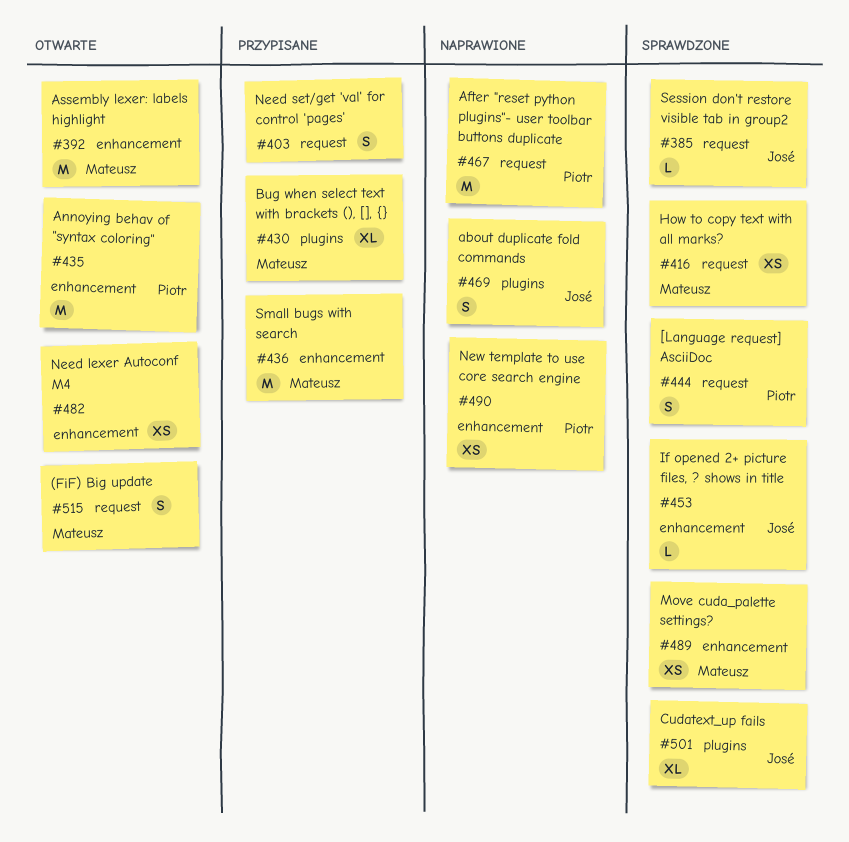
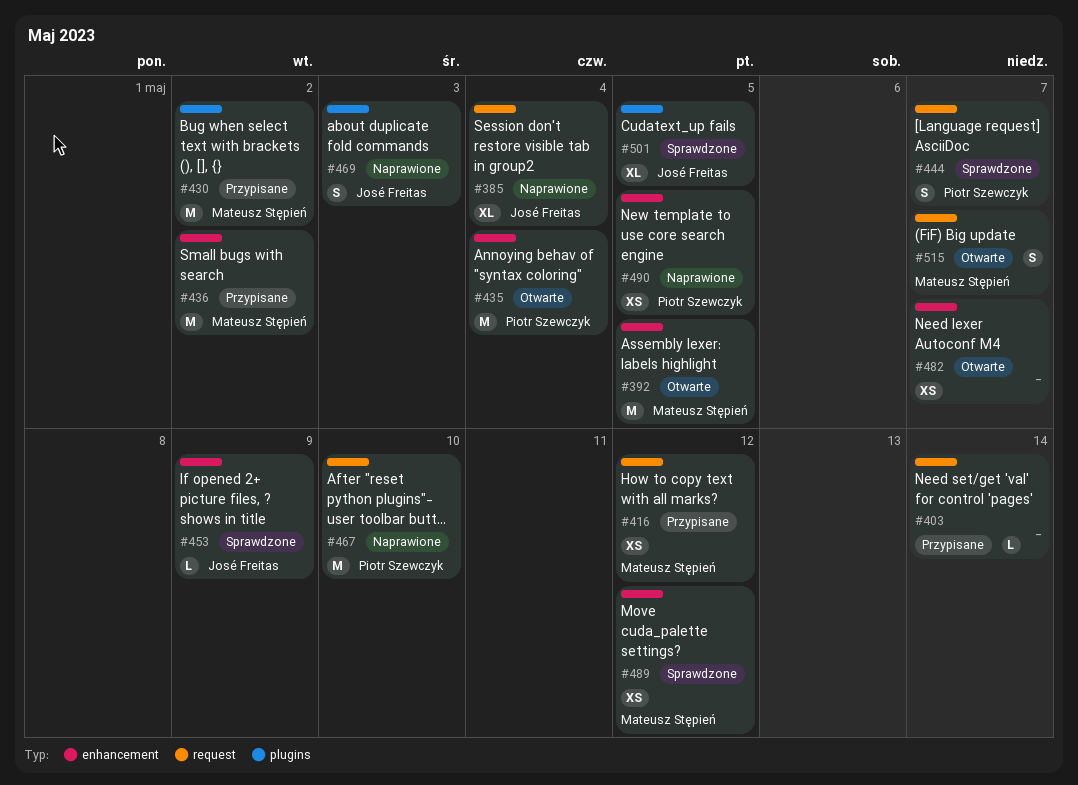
#385, status: Sprawdzone -> Naprawione
#385, estimate: L -> XL
#403, estimate: S -> L
#416, status: Sprawdzone -> Przypisane
#430, estimate: XL -> M

